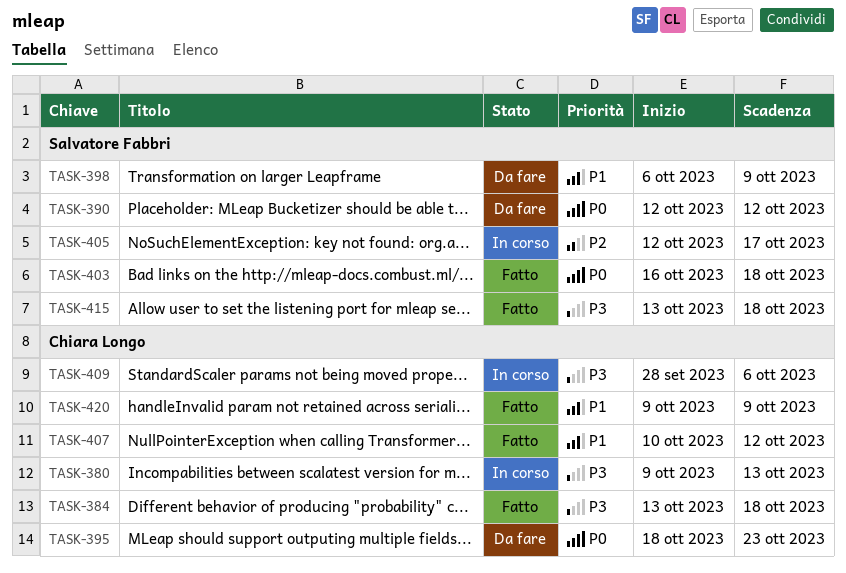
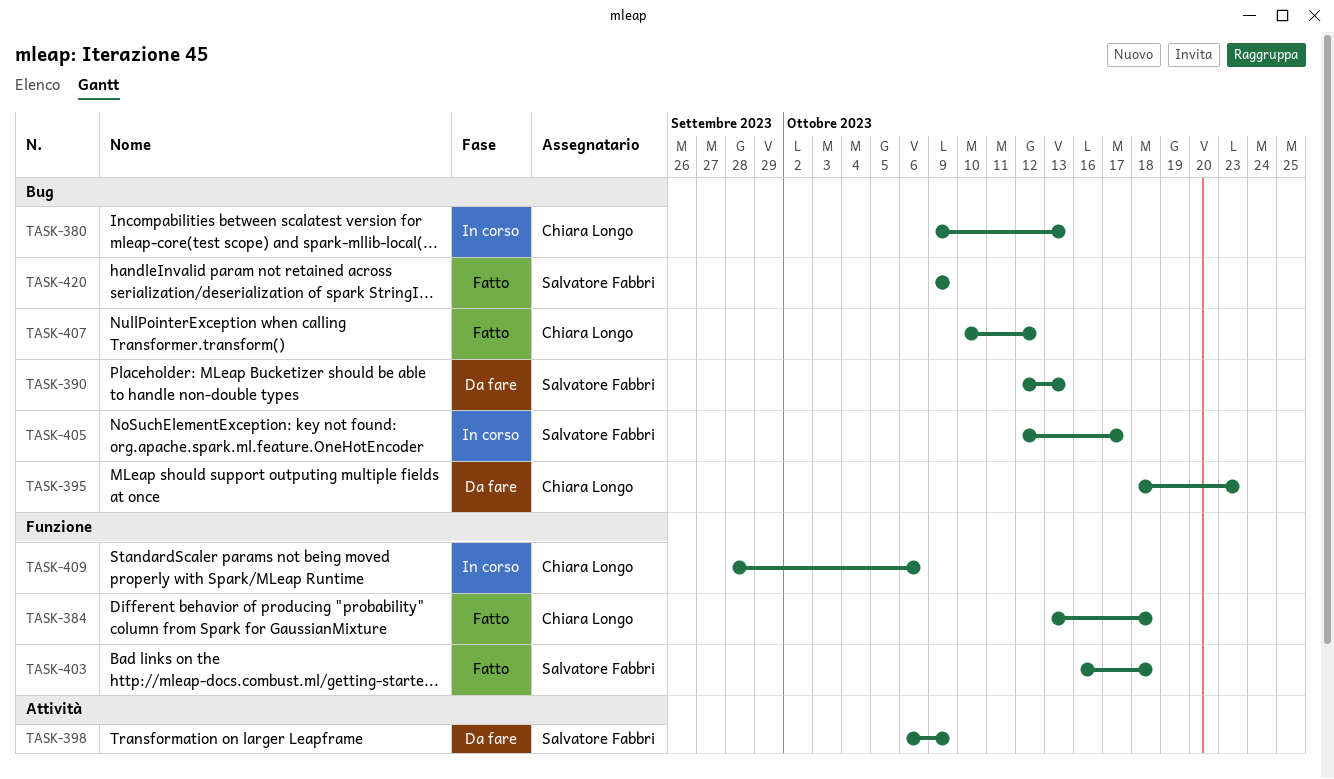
TASK-390, due: Oct 12 -> Oct 13
TASK-415: present -> none
TASK-420, owner: Chiara Longo -> Salvatore Fabbri

